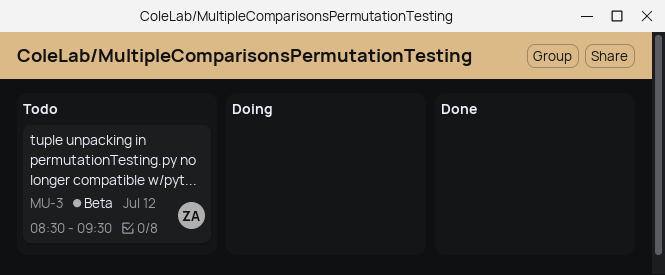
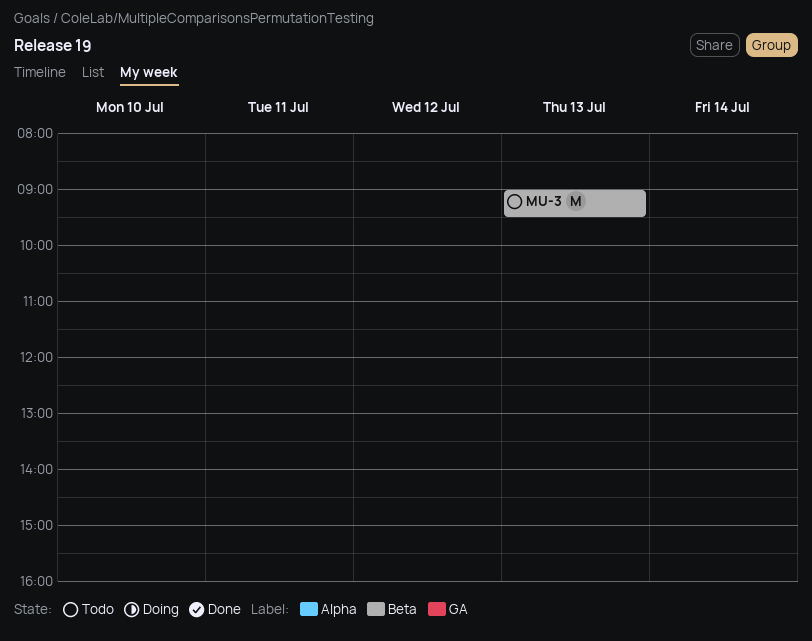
MU-3, day: Jul 12 -> Jul 13
MU-3, begins: 08:30 -> 09:00

